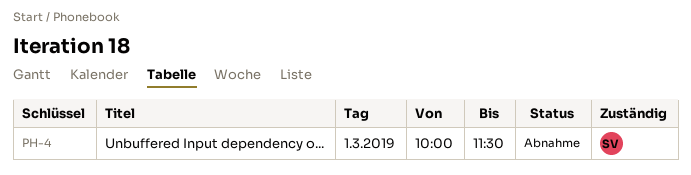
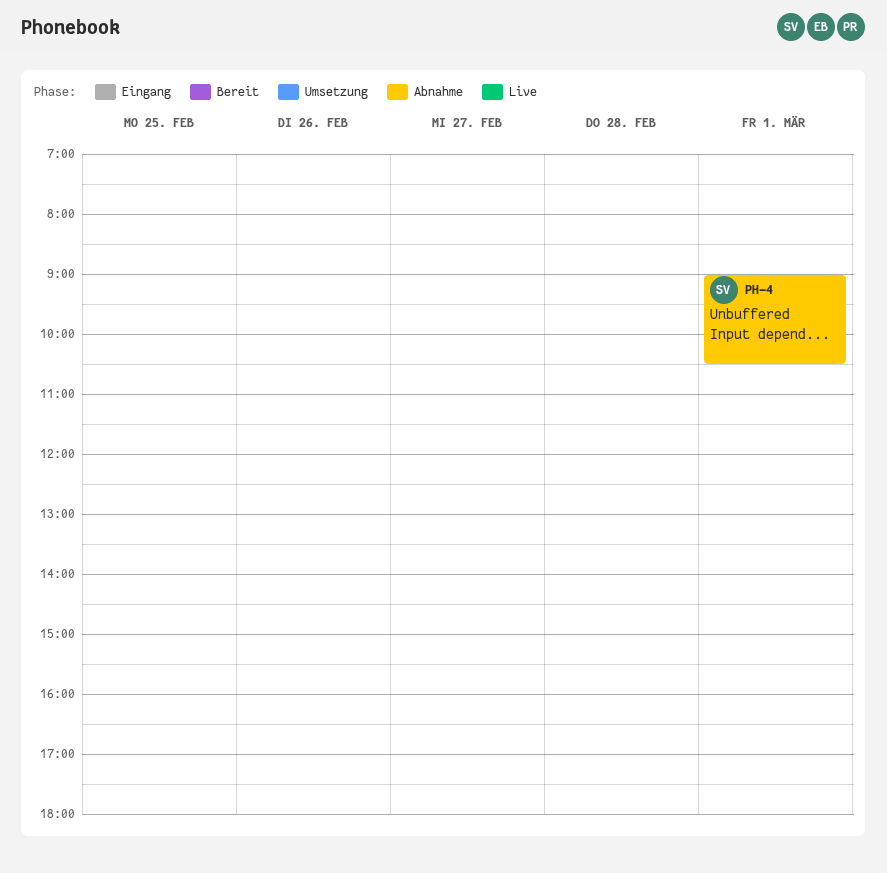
PH-4, begins: 10:00 -> 09:00
PH-4, ends: 11:30 -> 10:30

